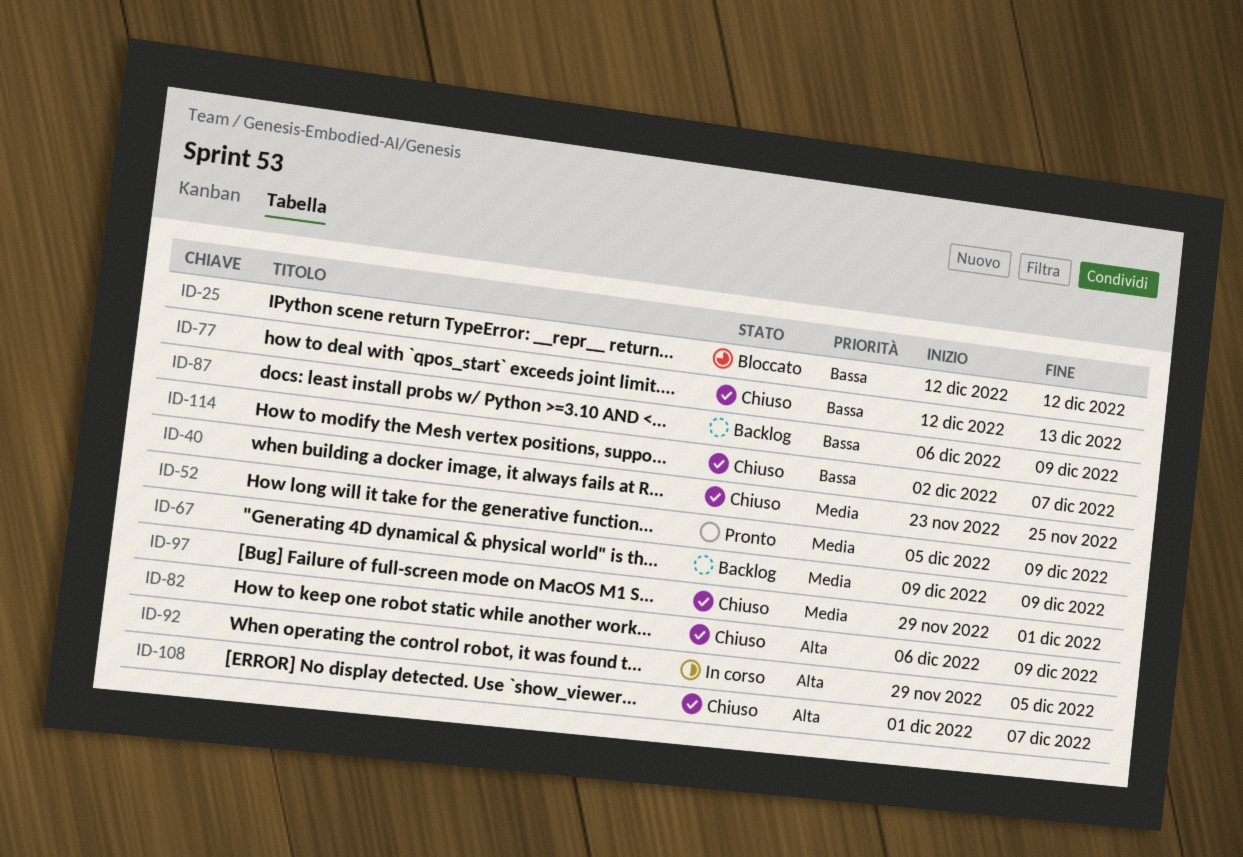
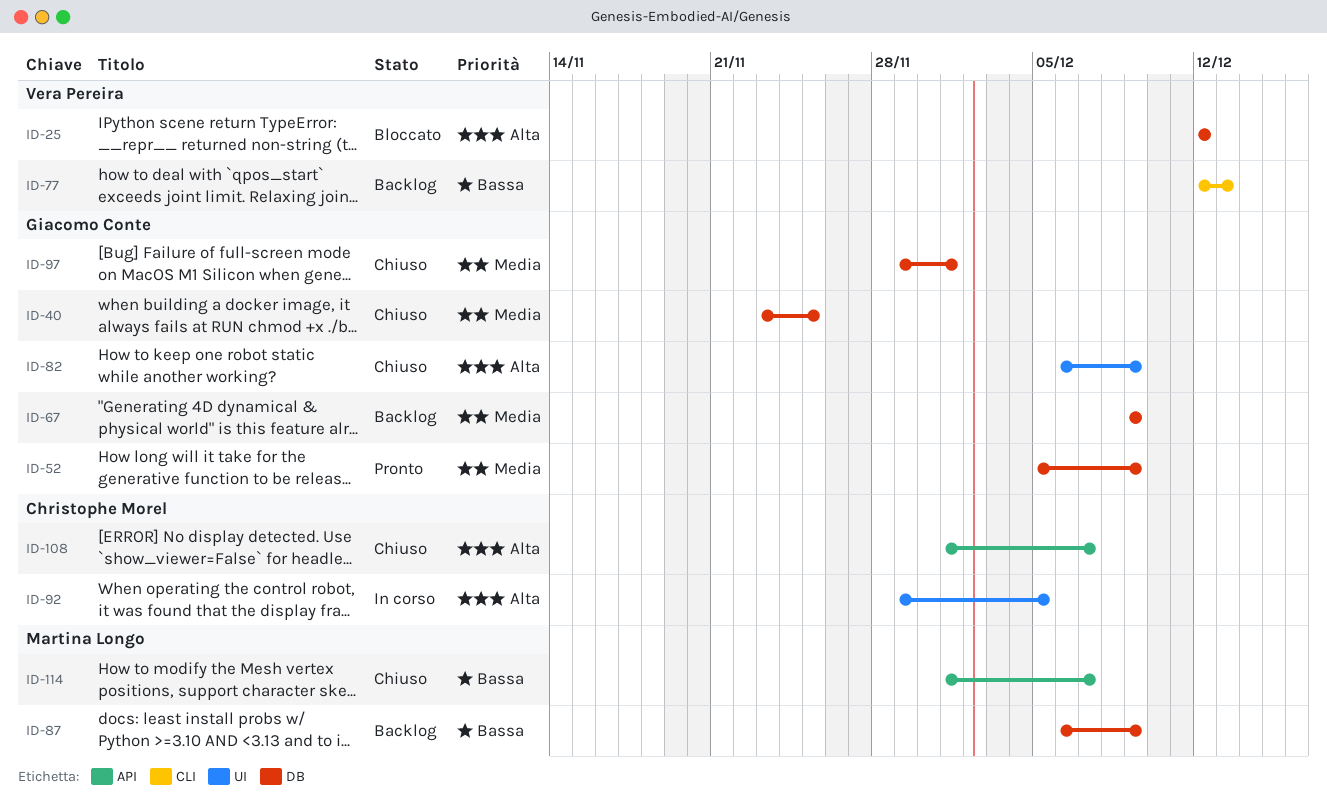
ID-25, priority: Bassa -> Alta
ID-77, status: Chiuso -> Backlog
ID-114, start: Dec 2 -> Dec 1

